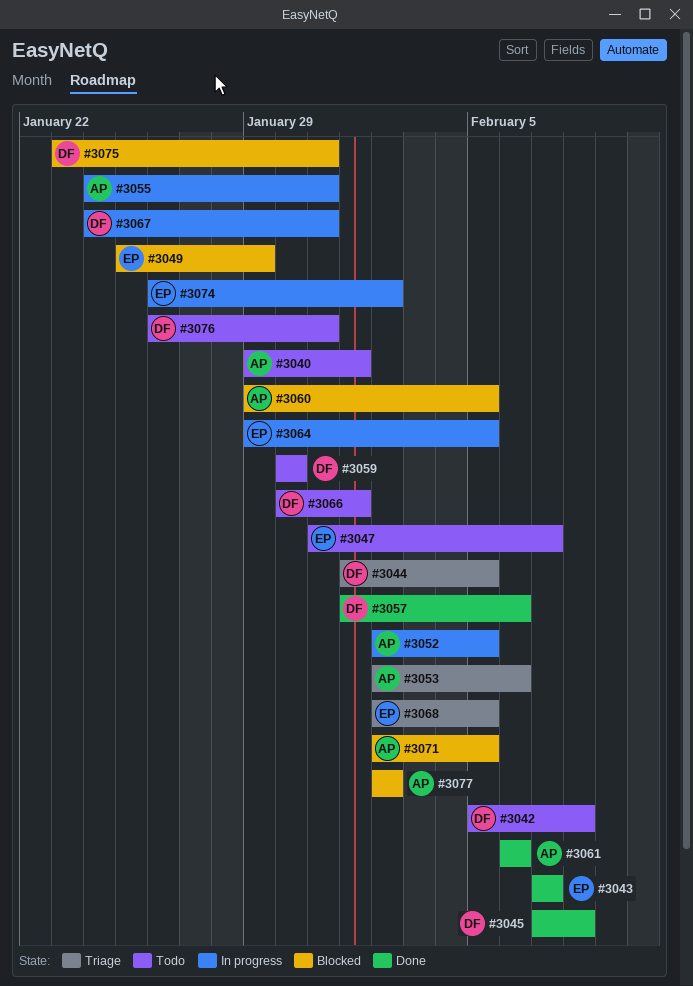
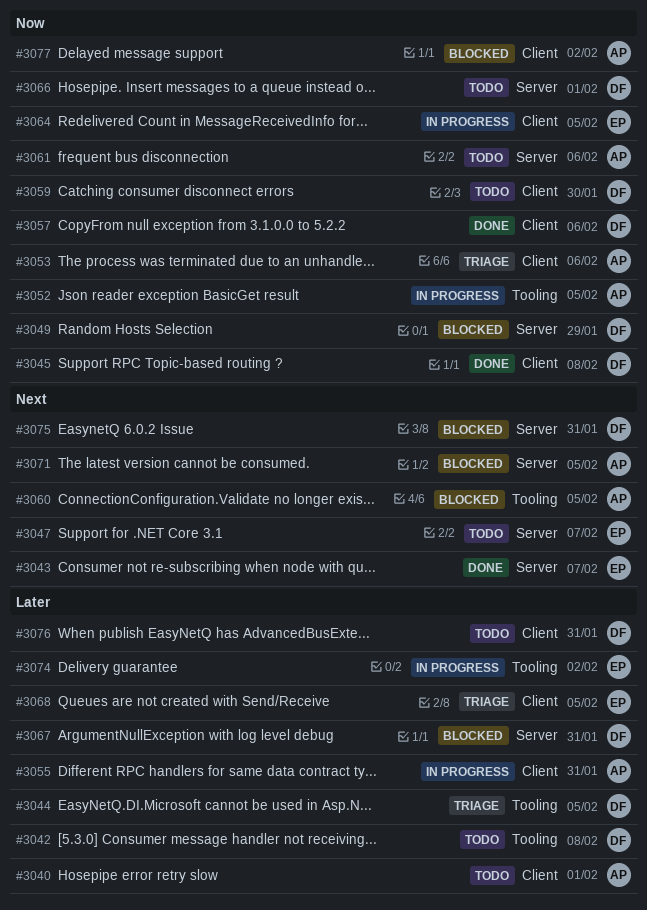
#3049, owner: EP -> DF
#3061, status: Done -> Todo
#3067, status: In progress -> Blocked

